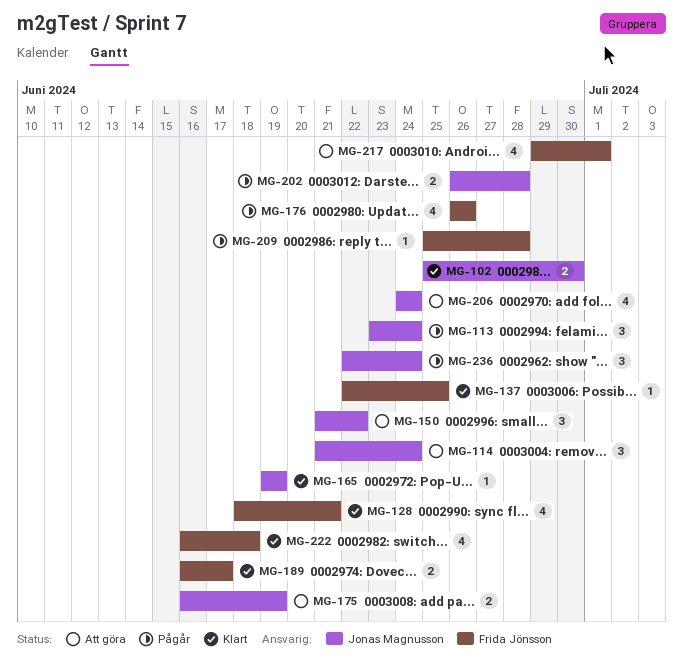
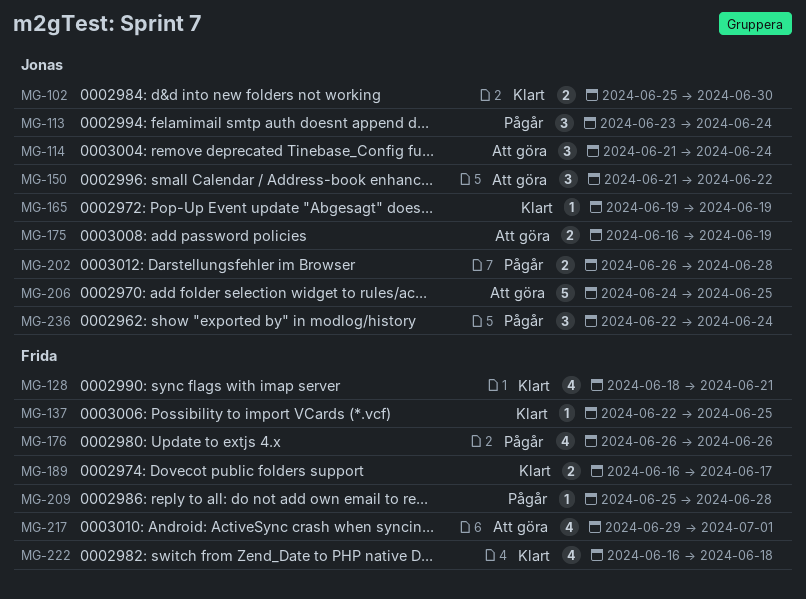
MG-206, estimate: 4 -> 5
MG-206, due: Jun 24 -> Jun 25

